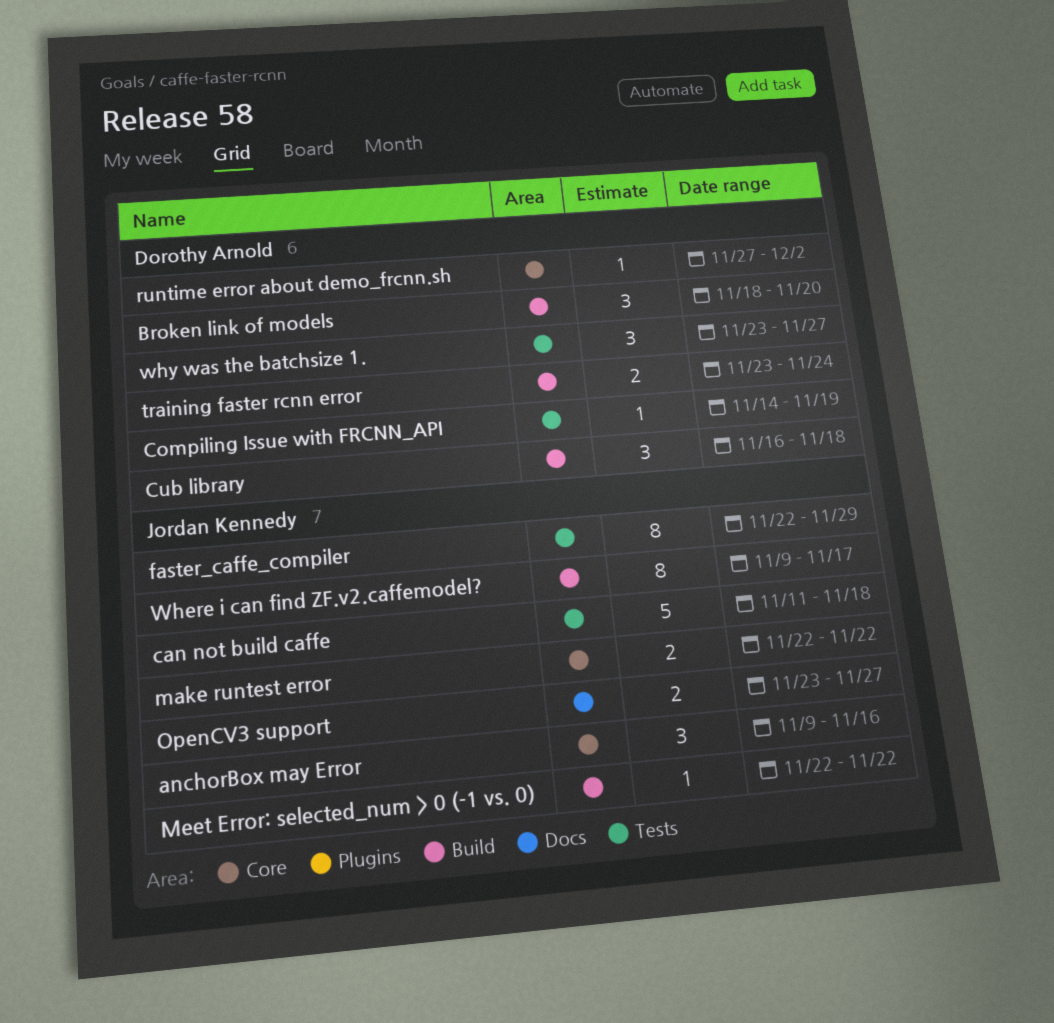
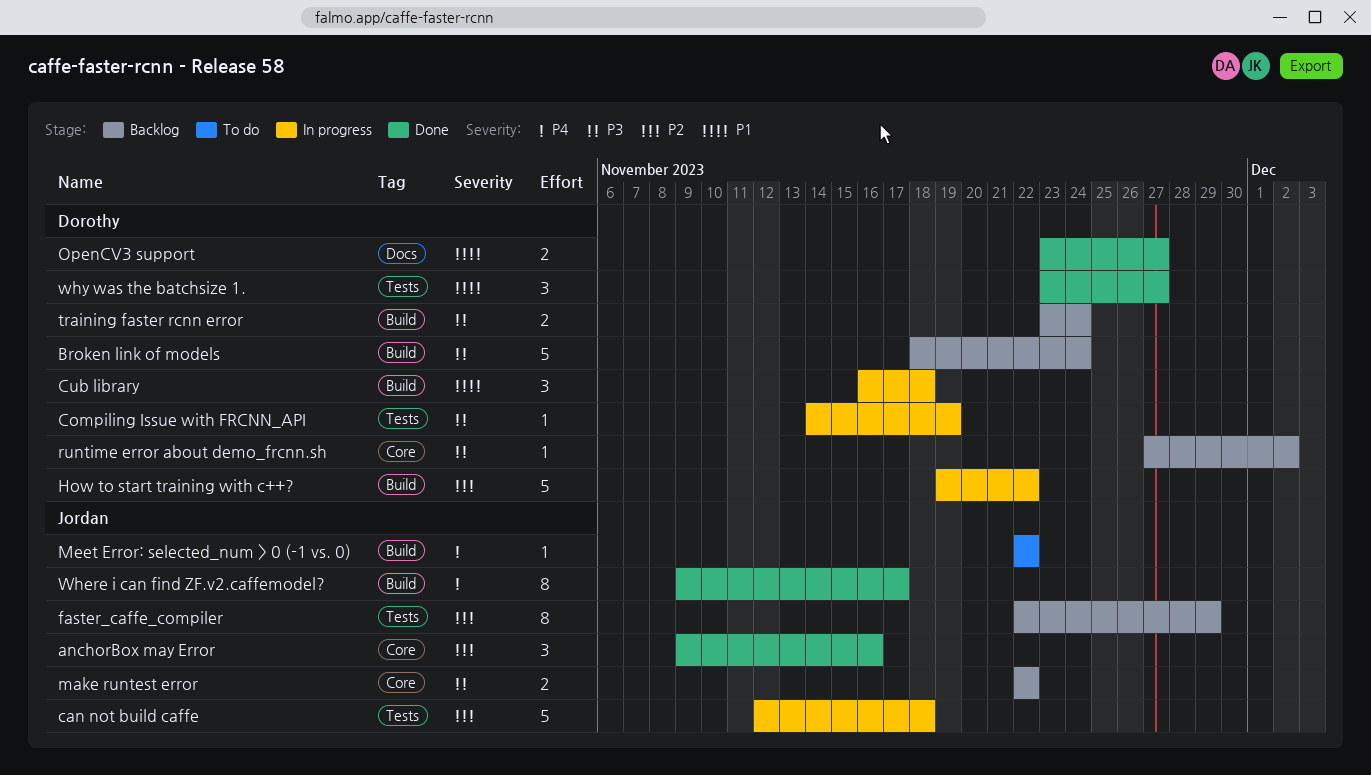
Broken link of models, estimate: 3 -> 5
Broken link of models, due: Nov 20 -> Nov 24
can not build caffe, start: Nov 11 -> Nov 12
How to start training with c++?: none -> present
OpenCV3 support, owner: Jordan Kennedy -> Dorothy Arnold

